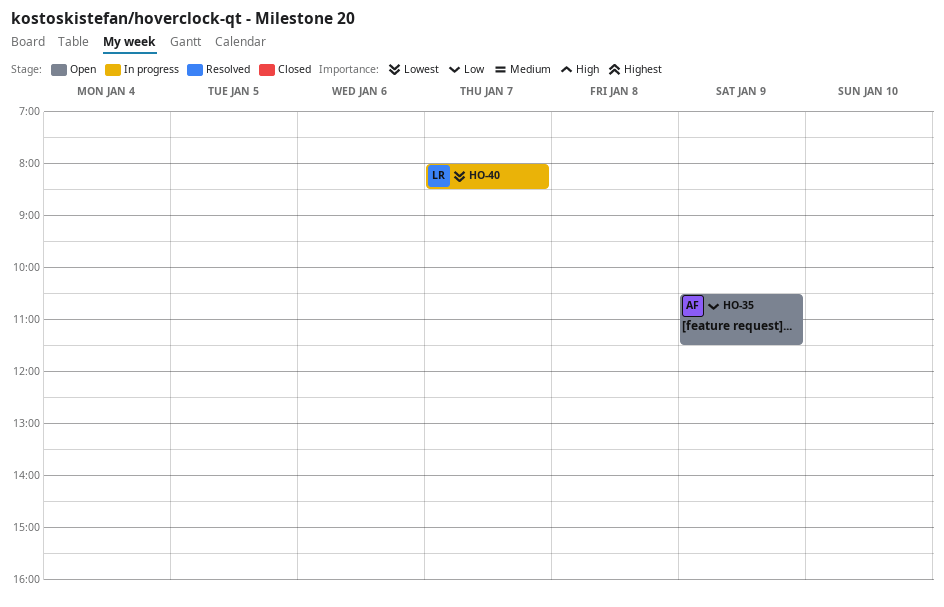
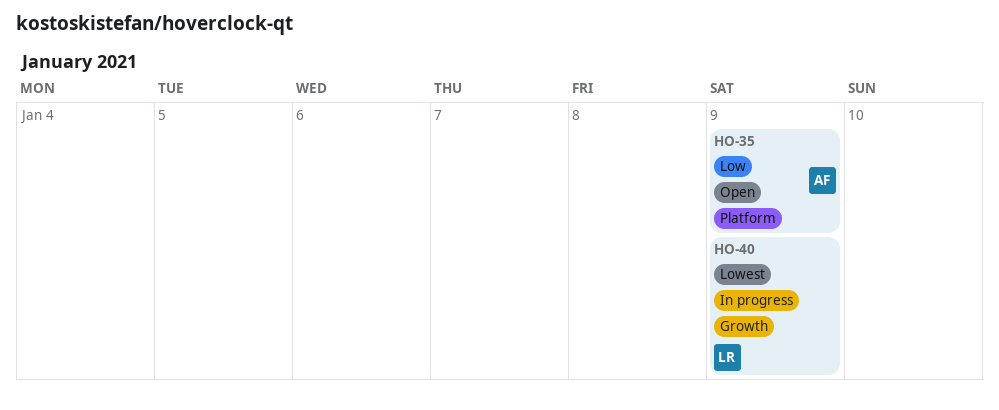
HO-40, day: Jan 7 -> Jan 9

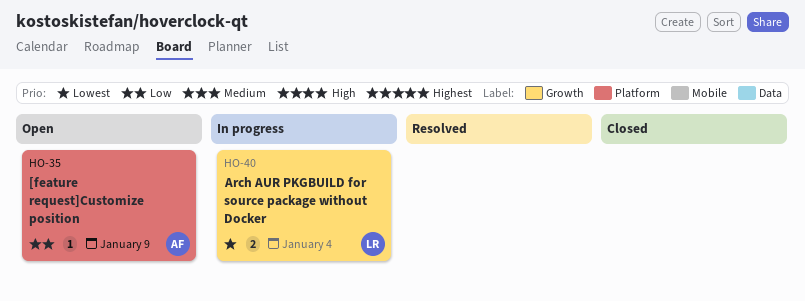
HO-40, day: Jan 9 -> Jan 4

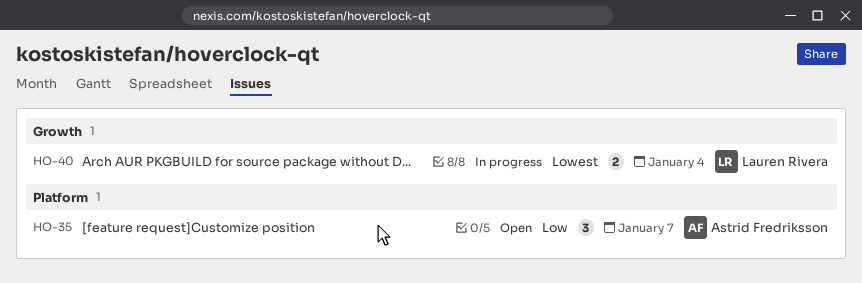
HO-35, estimate: 1 -> 3
HO-35, day: Jan 9 -> Jan 7

